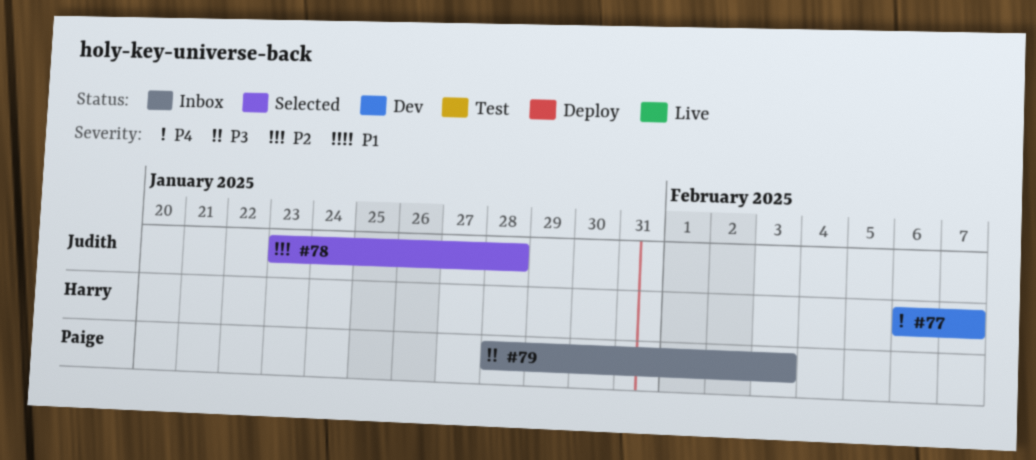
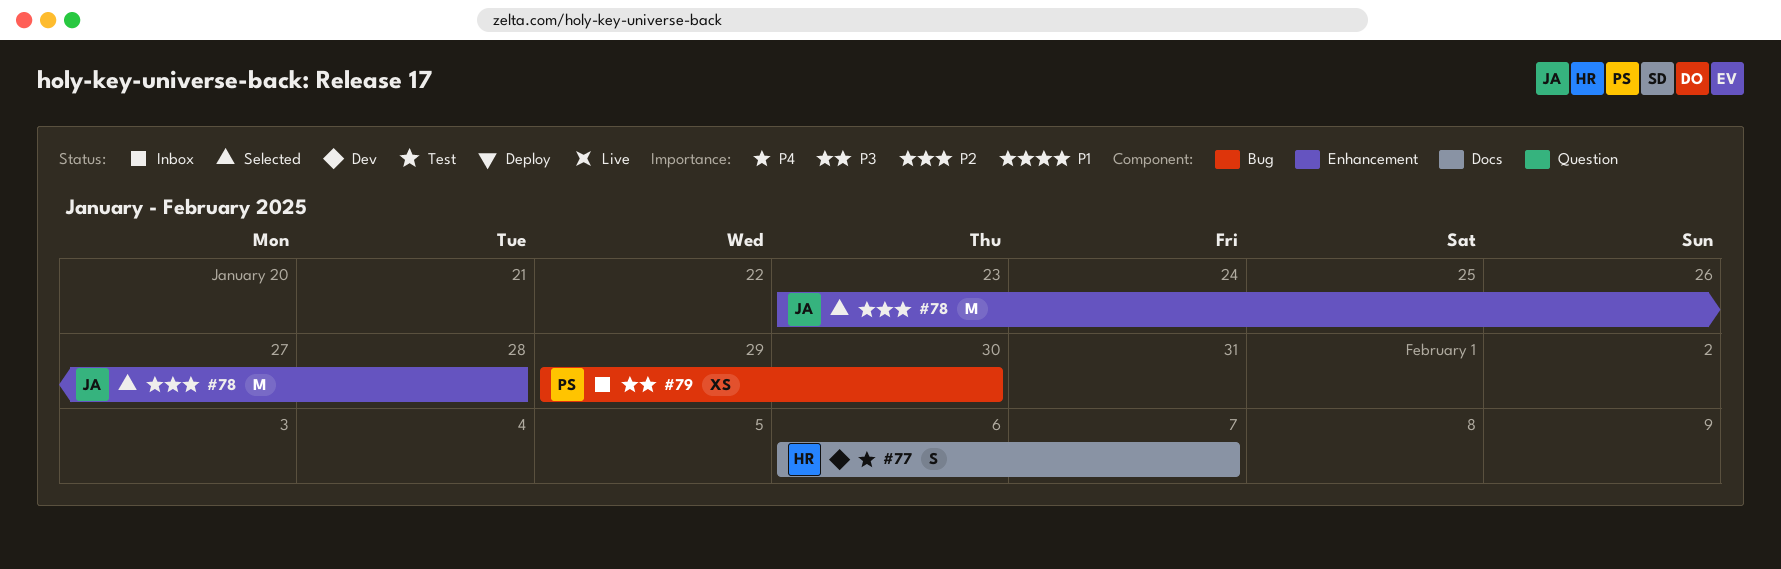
#79, start: Jan 28 -> Jan 29
#79, due: Feb 3 -> Jan 30

